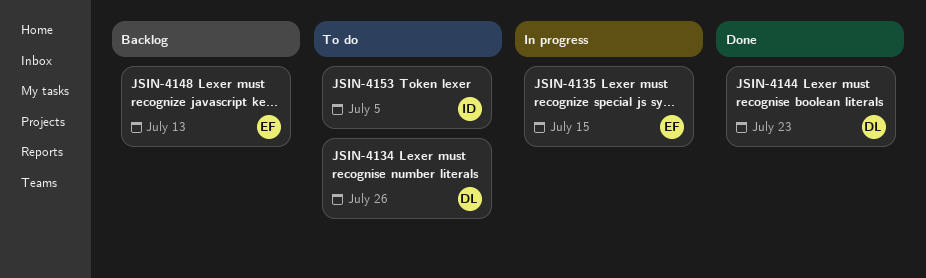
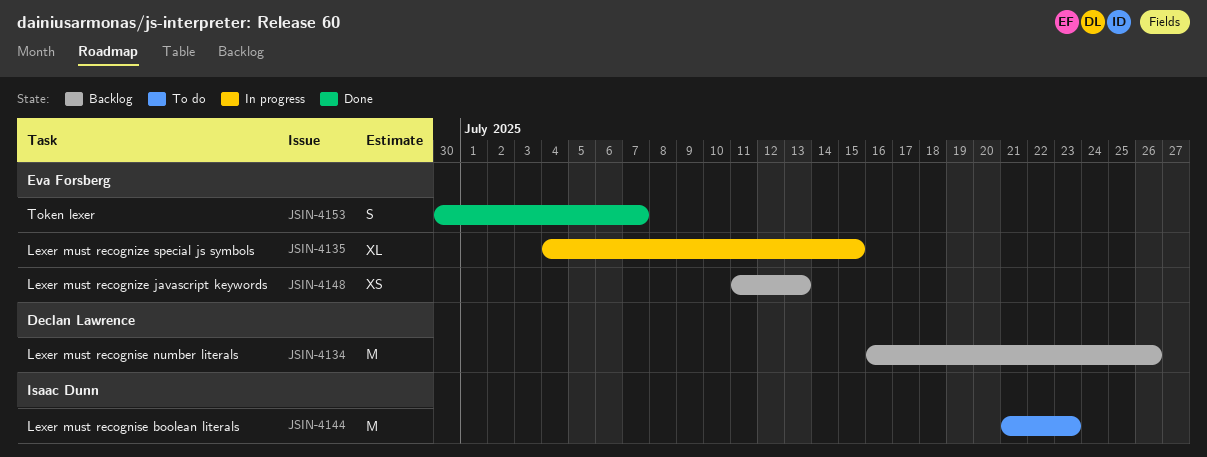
JSIN-4134, status: To do -> Backlog
JSIN-4144, status: Done -> To do
JSIN-4144, owner: Declan Lawrence -> Isaac Dunn
JSIN-4153, status: To do -> Done
JSIN-4153, owner: Isaac Dunn -> Eva Forsberg
JSIN-4153, due: Jul 5 -> Jul 7

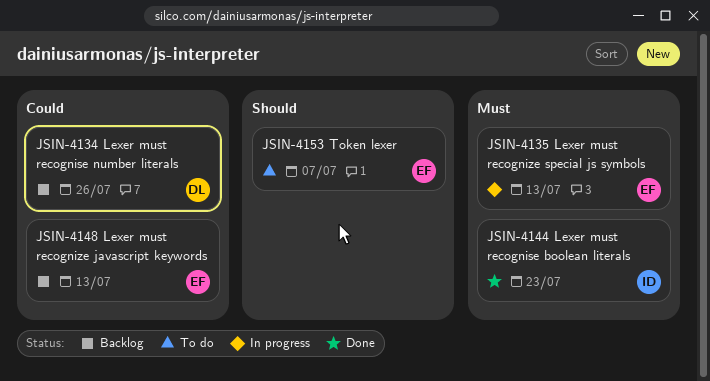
JSIN-4135, due: Jul 15 -> Jul 13
JSIN-4144, status: To do -> Done
JSIN-4153, status: Done -> To do

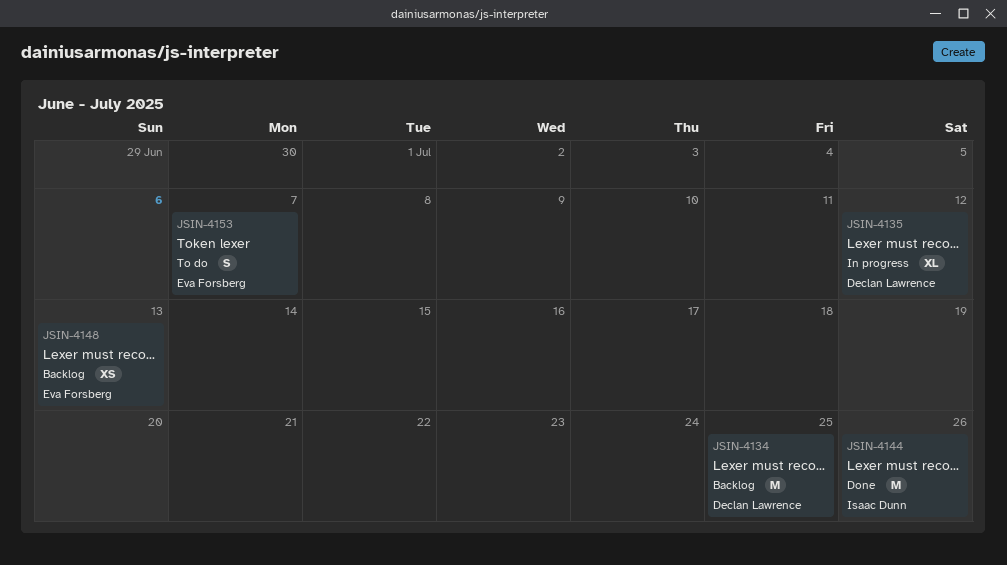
JSIN-4134, due: Jul 26 -> Jul 25
JSIN-4135, owner: Eva Forsberg -> Declan Lawrence
JSIN-4135, due: Jul 13 -> Jul 12
JSIN-4144, due: Jul 23 -> Jul 26

